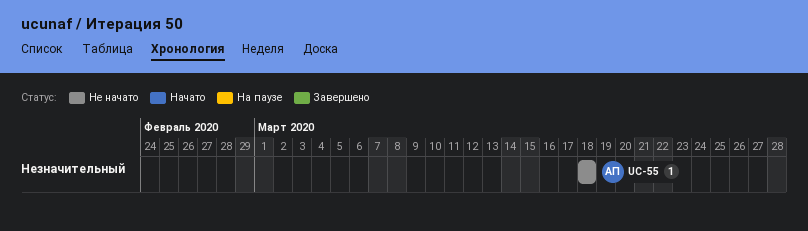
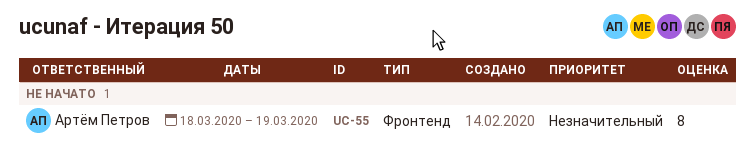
UC-55, estimate: 1 -> 8
UC-55, due: Mar 18 -> Mar 19

